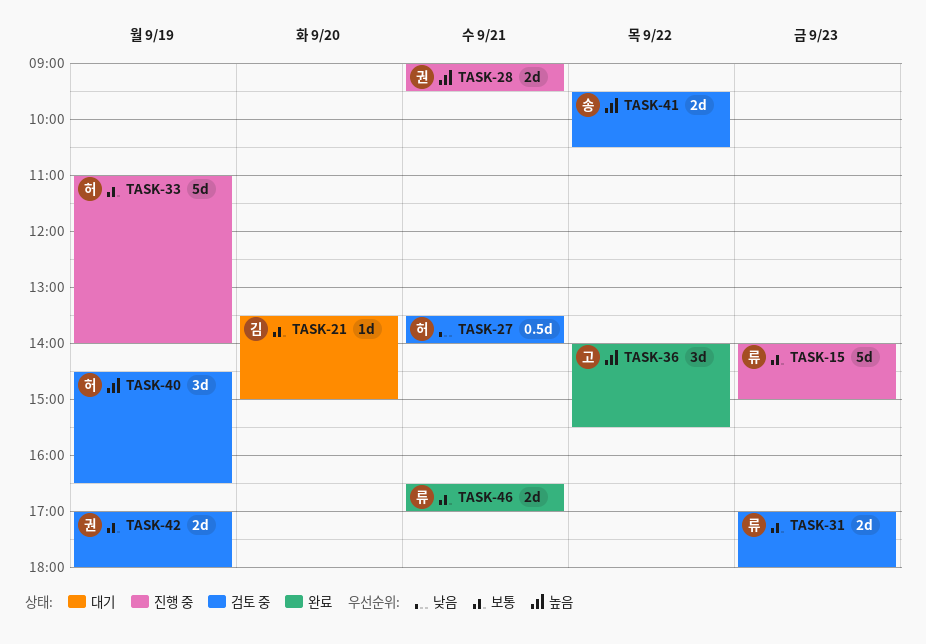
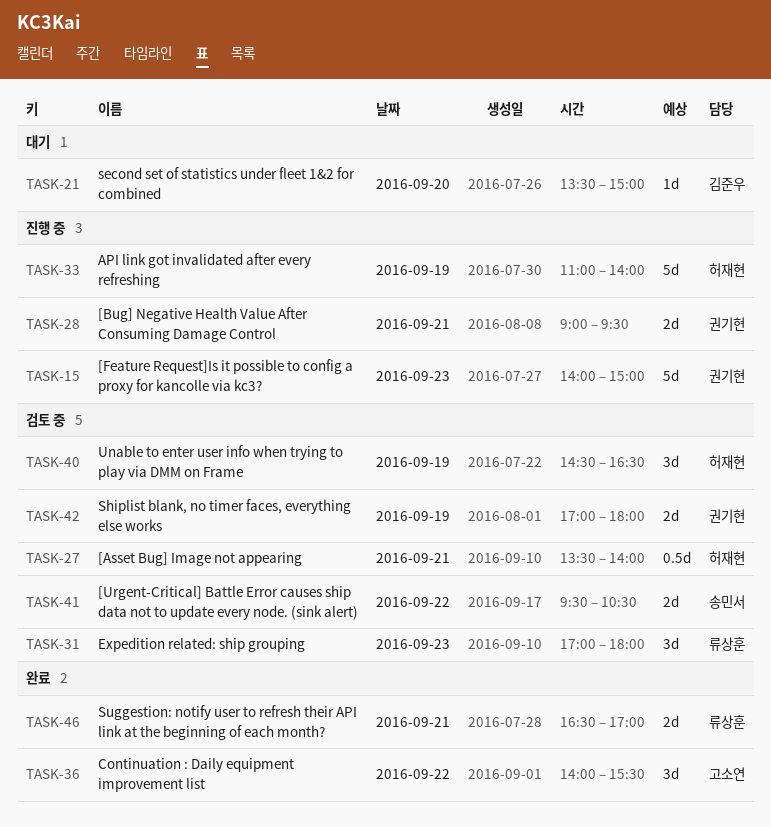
TASK-15, owner: 류상훈 -> 권기현
TASK-31, estimate: 2d -> 3d

